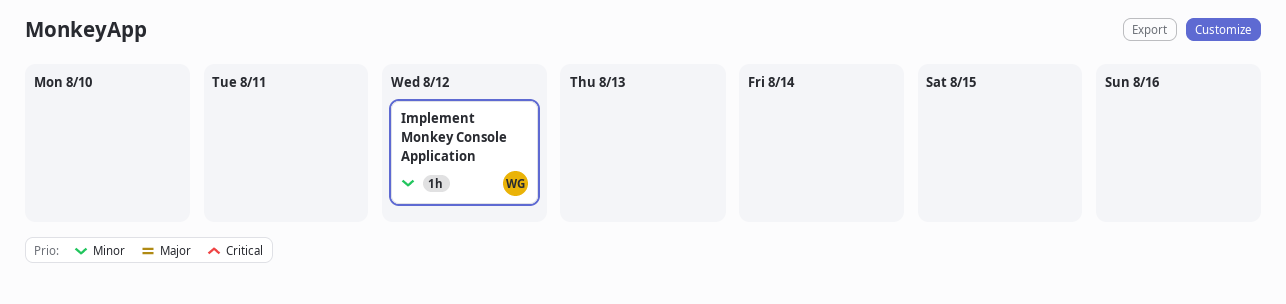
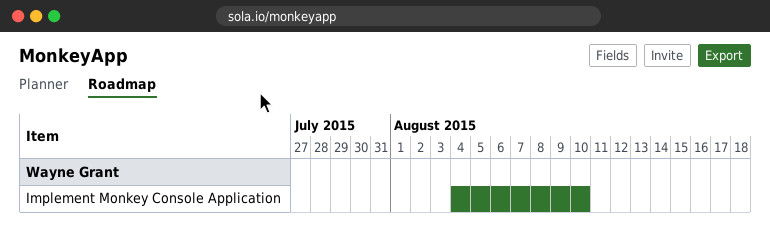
Implement Monkey Console Application, due: Aug 12 -> Aug 10

